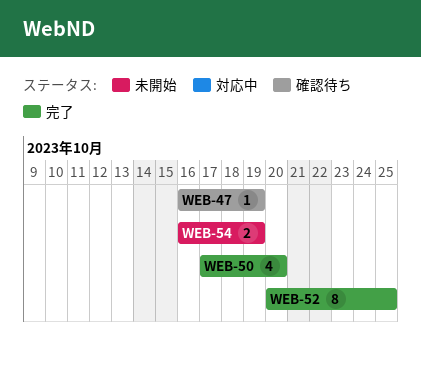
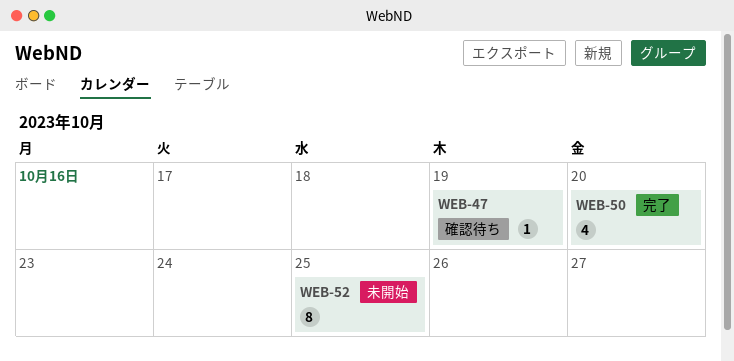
WEB-52, status: 完了 -> 未開始
WEB-54: present -> none

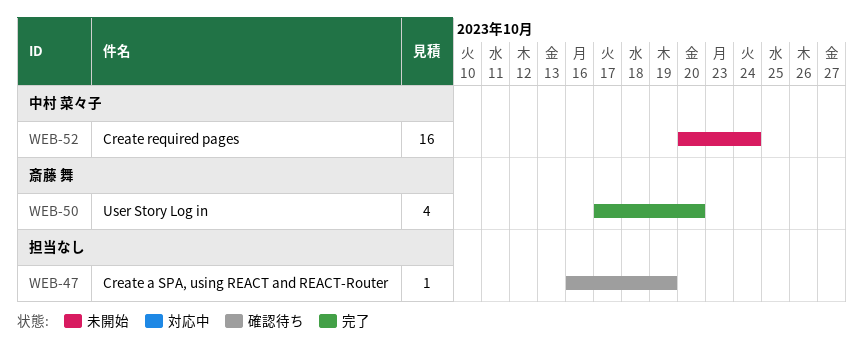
WEB-52, estimate: 8 -> 16
WEB-52, due: Oct 25 -> Oct 24

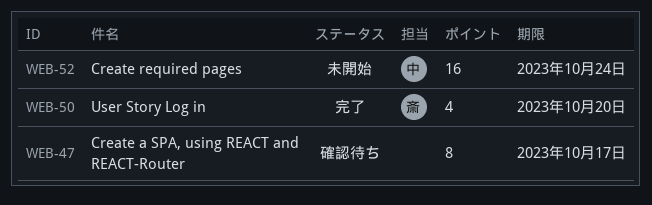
WEB-47, estimate: 1 -> 8
WEB-47, due: Oct 19 -> Oct 17

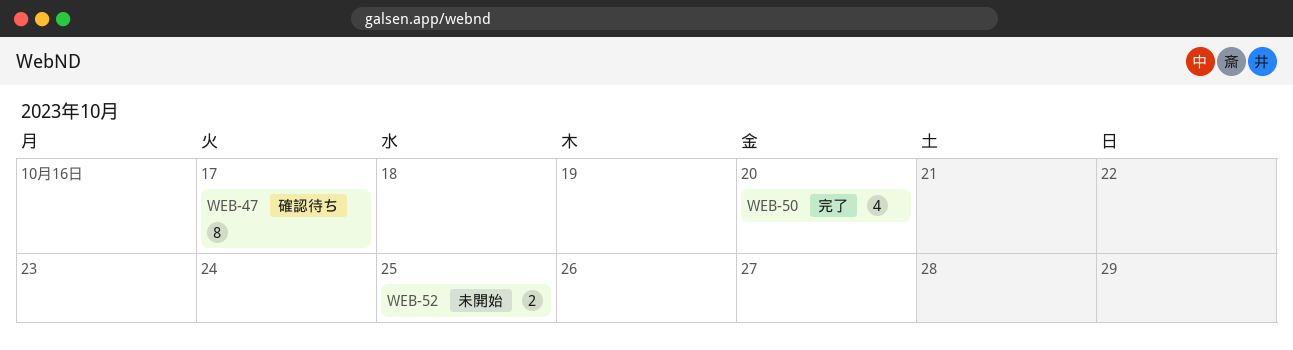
WEB-52, estimate: 16 -> 2
WEB-52, due: Oct 24 -> Oct 25

